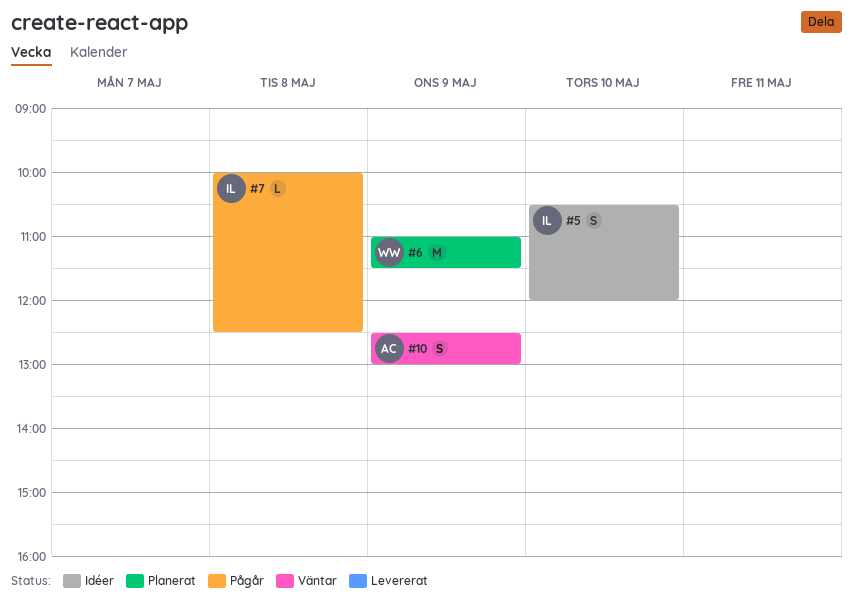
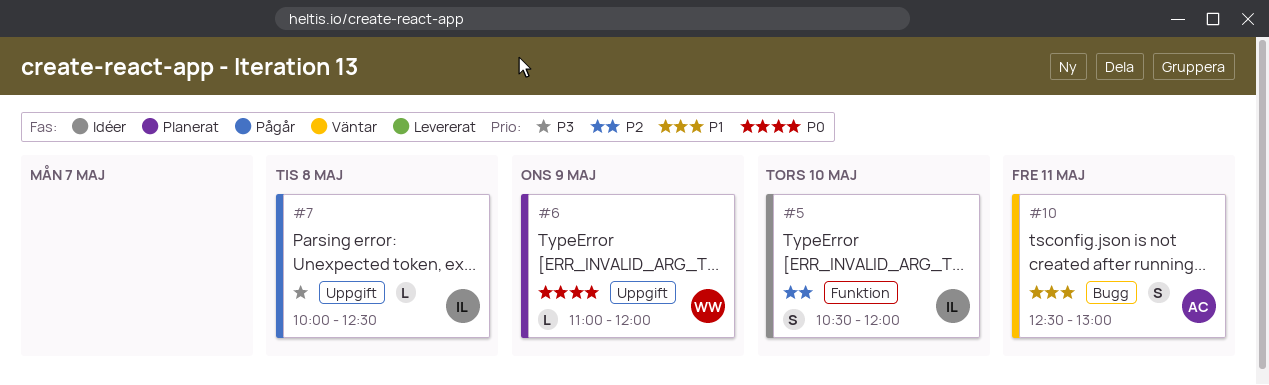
#6, estimate: M -> L
#6, ends: 11:30 -> 12:00
#10, day: May 9 -> May 11

